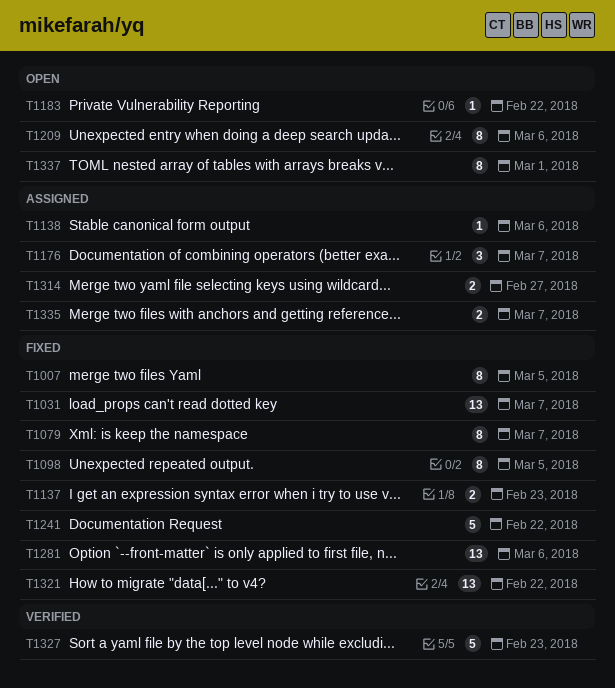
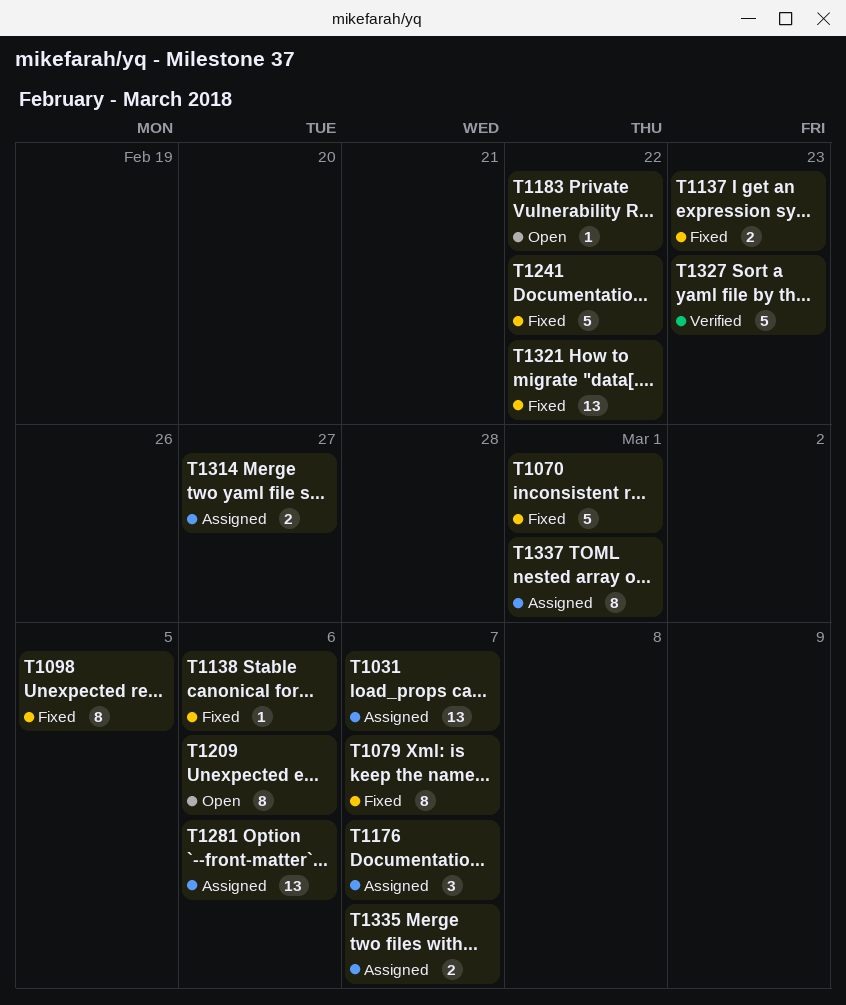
T1007: present -> none
T1031, status: Fixed -> Assigned
T1070: none -> present
T1138, status: Assigned -> Fixed
T1281, status: Fixed -> Assigned
T1337, status: Open -> Assigned

